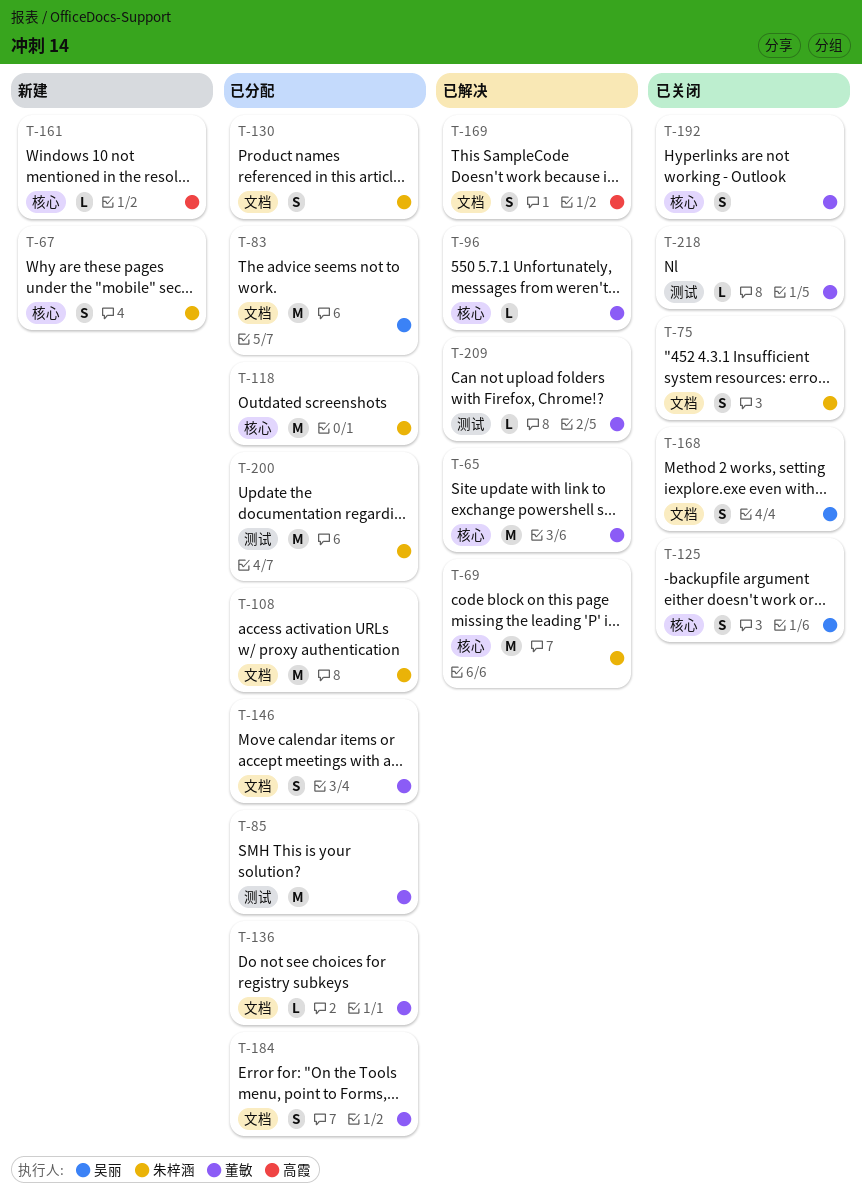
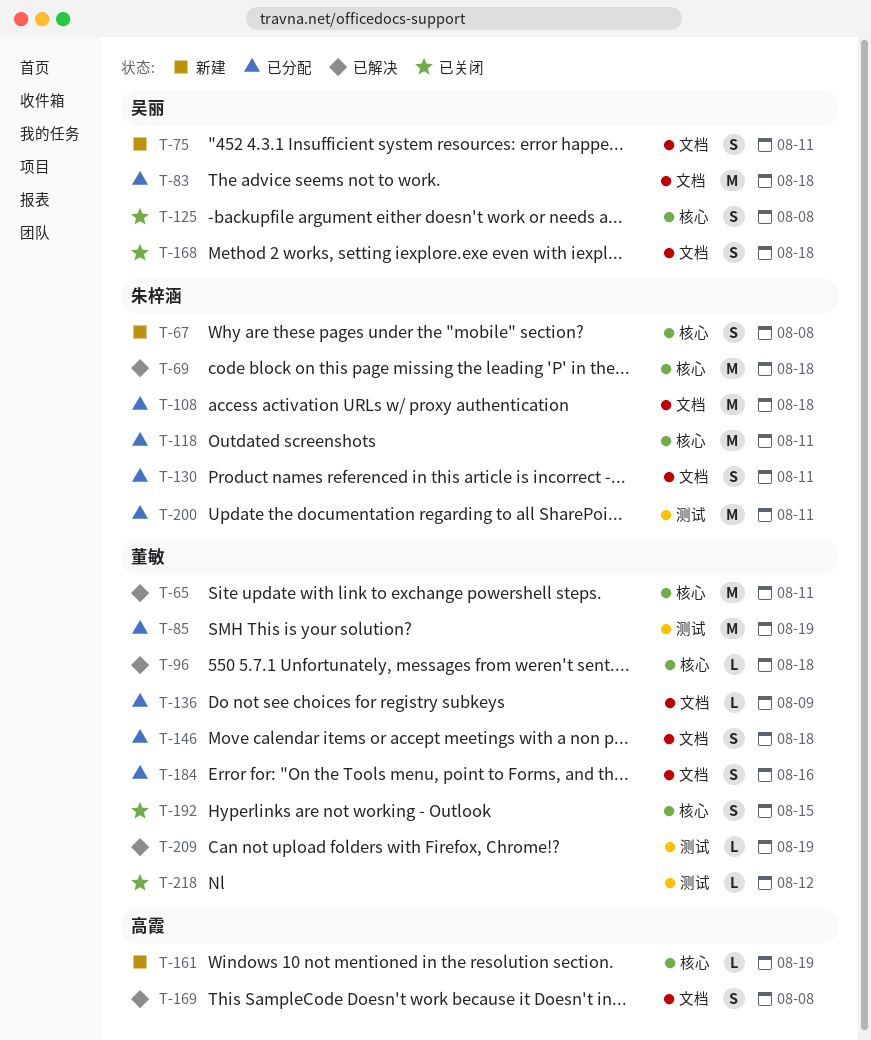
T-75, status: 已关闭 -> 新建
T-75, owner: 朱梓涵 -> 吴丽

